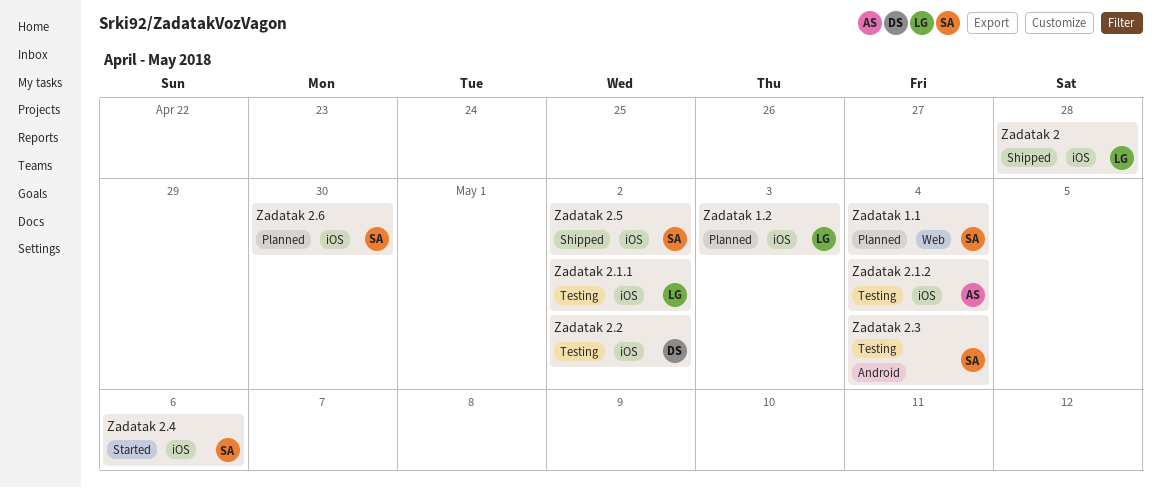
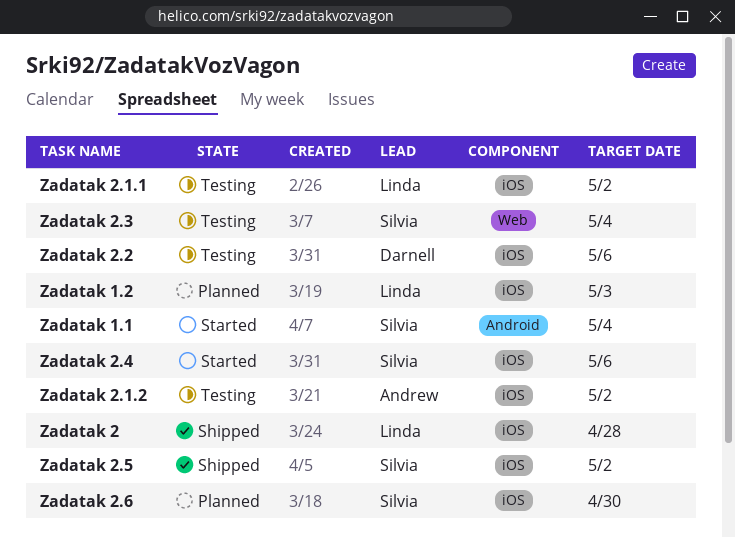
Zadatak 1.1, status: Planned -> Started
Zadatak 1.1, label: Web -> Android
Zadatak 2.1.2, due: May 4 -> May 2
Zadatak 2.2, due: May 2 -> May 6
Zadatak 2.3, label: Android -> Web

